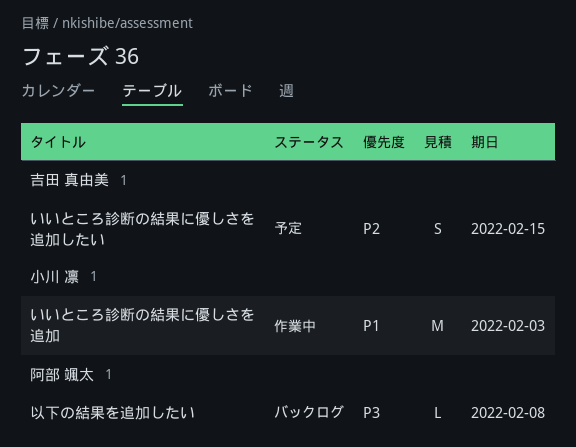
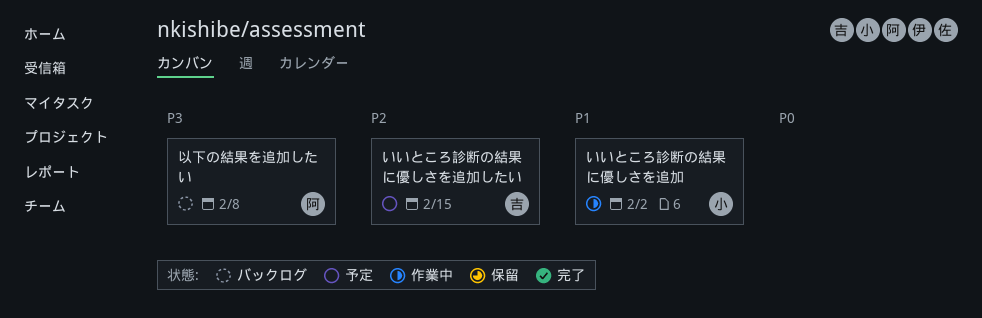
いいところ診断の結果に優しさを追加, due: Feb 3 -> Feb 2

